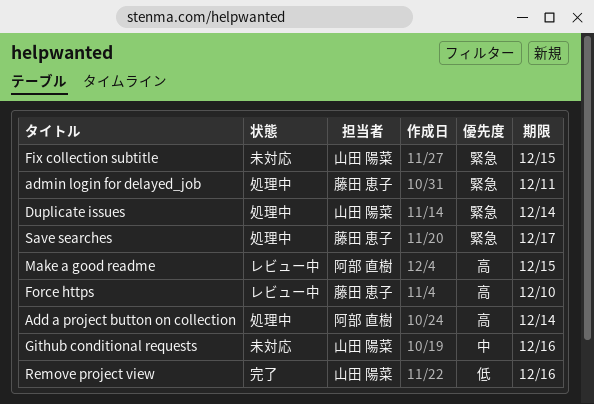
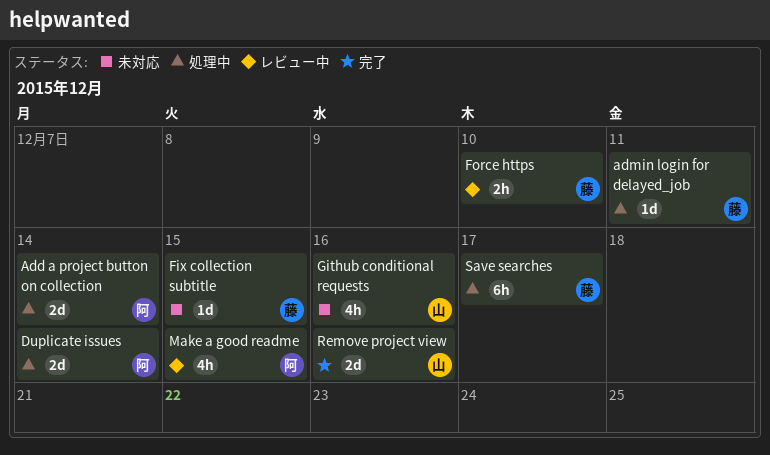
Duplicate issues, owner: 山田 陽菜 -> 阿部 直樹
Fix collection subtitle, owner: 山田 陽菜 -> 藤田 恵子

